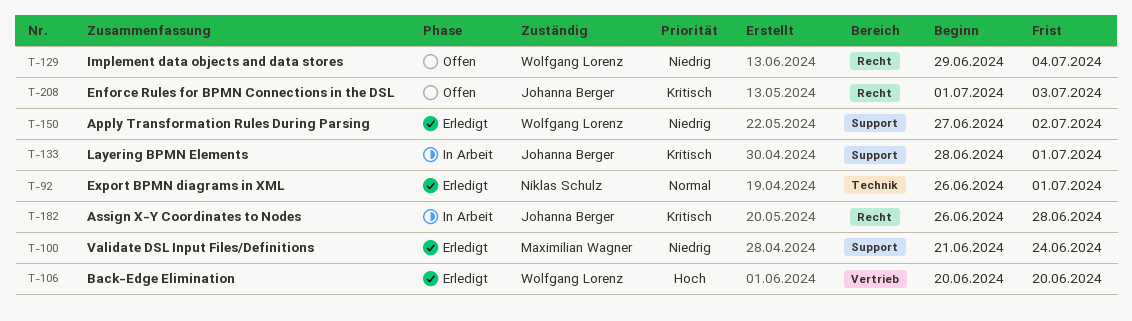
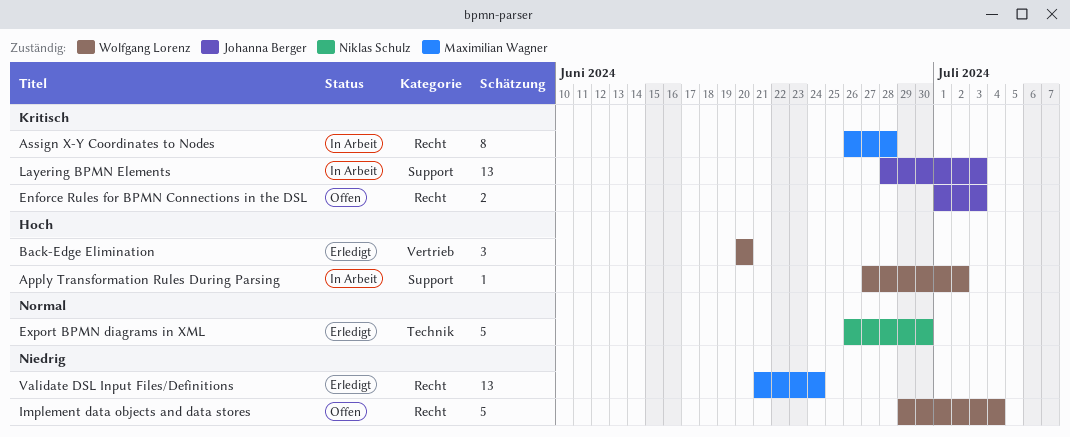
Apply Transformation Rules During Parsing, status: Erledigt -> In Arbeit
Apply Transformation Rules During Parsing, priority: Niedrig -> Hoch
Assign X-Y Coordinates to Nodes, owner: Johanna Berger -> Maximilian Wagner
Export BPMN diagrams in XML, due: Jul 1 -> Jun 30
Layering BPMN Elements, due: Jul 1 -> Jul 3
Validate DSL Input Files/Definitions, label: Support -> Recht

